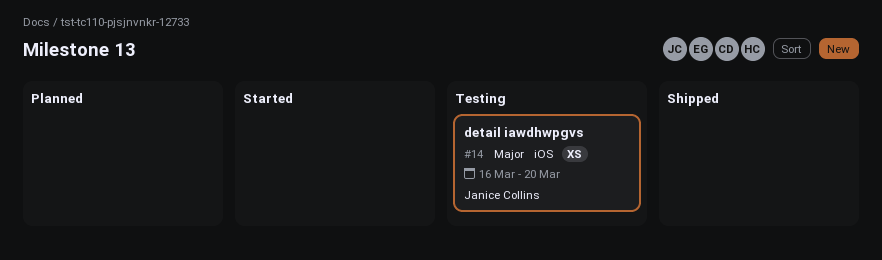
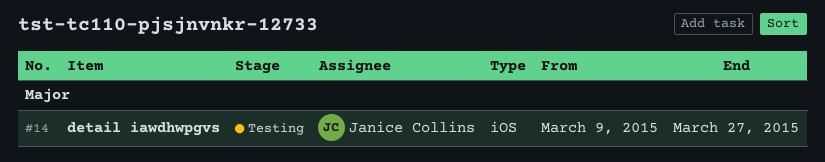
#14, start: Mar 16 -> Mar 9
#14, due: Mar 20 -> Mar 27

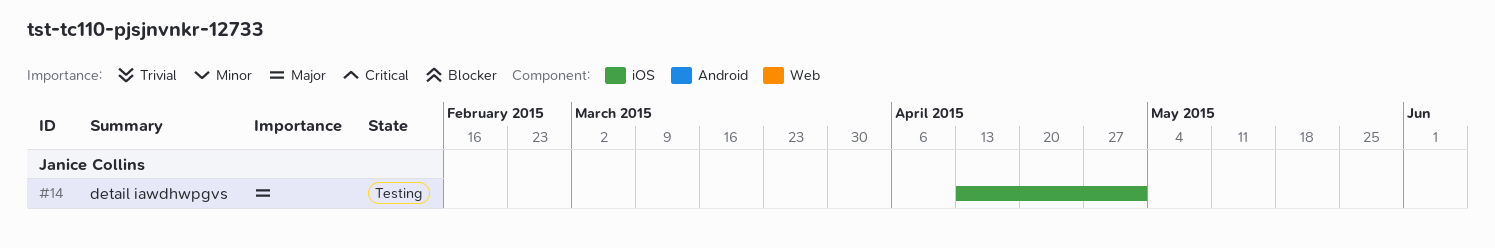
#14, start: Mar 9 -> Apr 13
#14, due: Mar 27 -> May 1

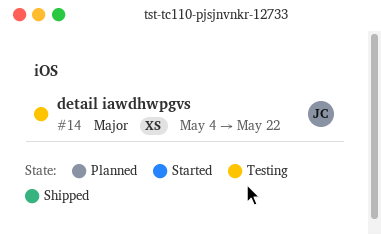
#14, start: Apr 13 -> May 4
#14, due: May 1 -> May 22

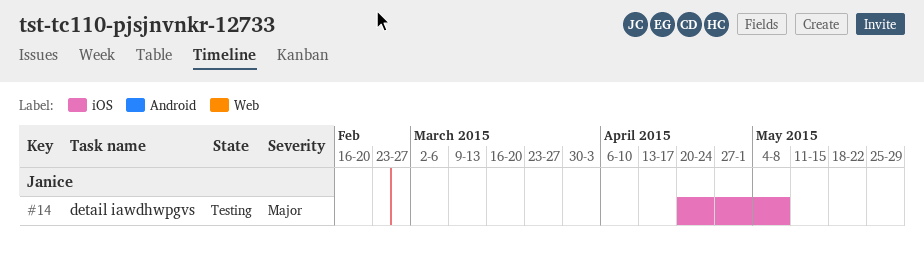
#14, start: May 4 -> Apr 20
#14, due: May 22 -> May 8

